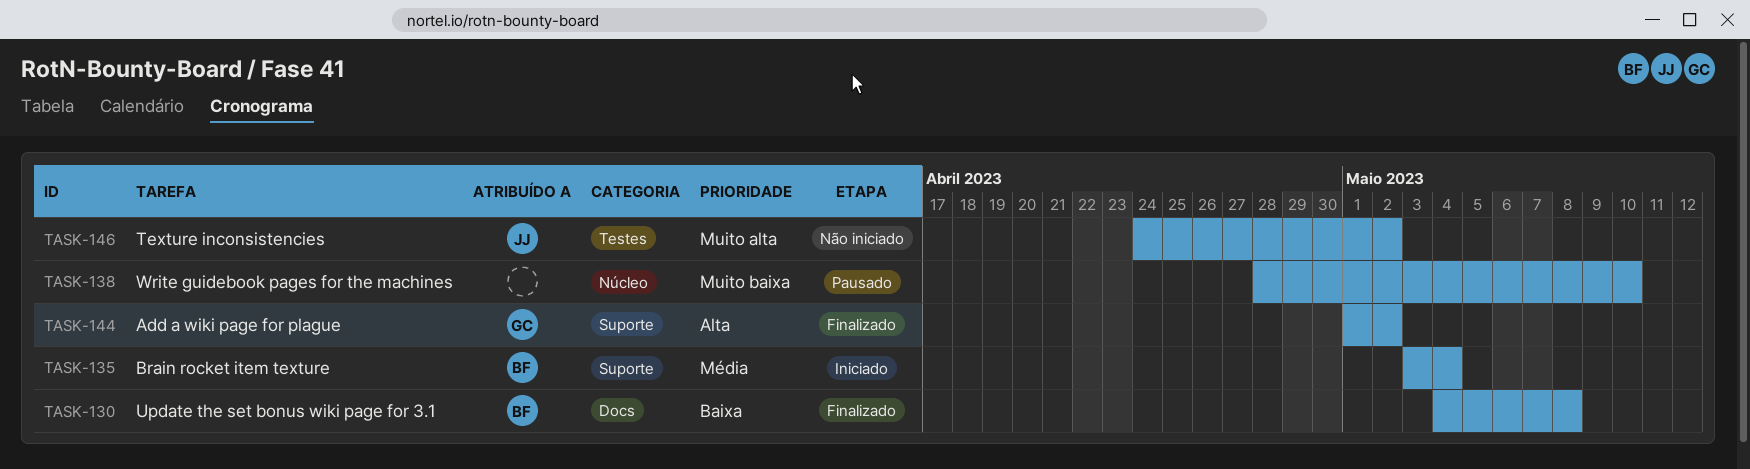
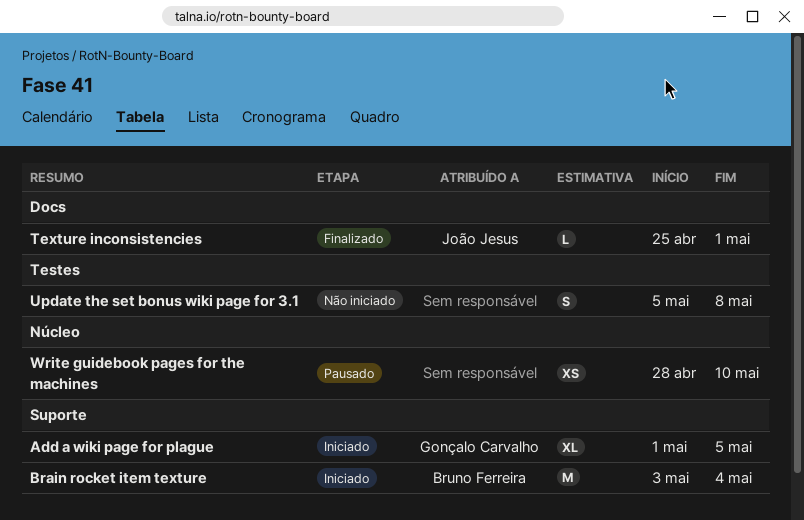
Add a wiki page for plague, status: Finalizado -> Iniciado
Add a wiki page for plague, due: May 2 -> May 5
Texture inconsistencies, status: Não iniciado -> Finalizado
Texture inconsistencies, label: Testes -> Docs
Texture inconsistencies, start: Apr 24 -> Apr 25
Texture inconsistencies, due: May 2 -> May 1
Update the set bonus wiki page for 3.1, status: Finalizado -> Não iniciado
Update the set bonus wiki page for 3.1, owner: Bruno Ferreira -> none
Update the set bonus wiki page for 3.1, label: Docs -> Testes
Update the set bonus wiki page for 3.1, start: May 4 -> May 5

